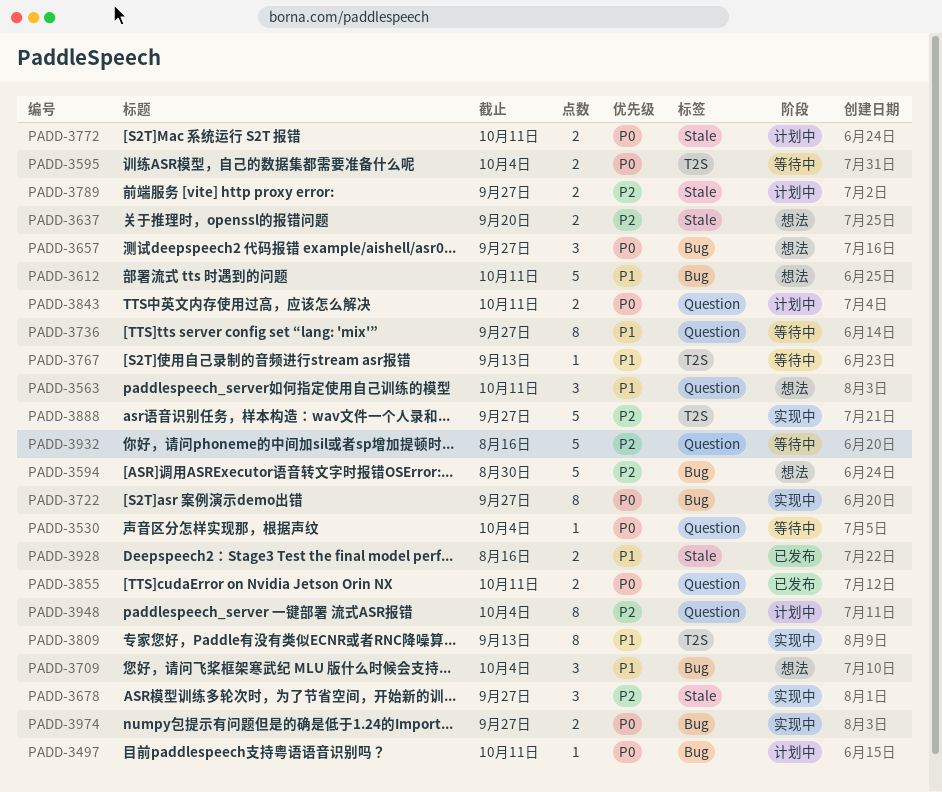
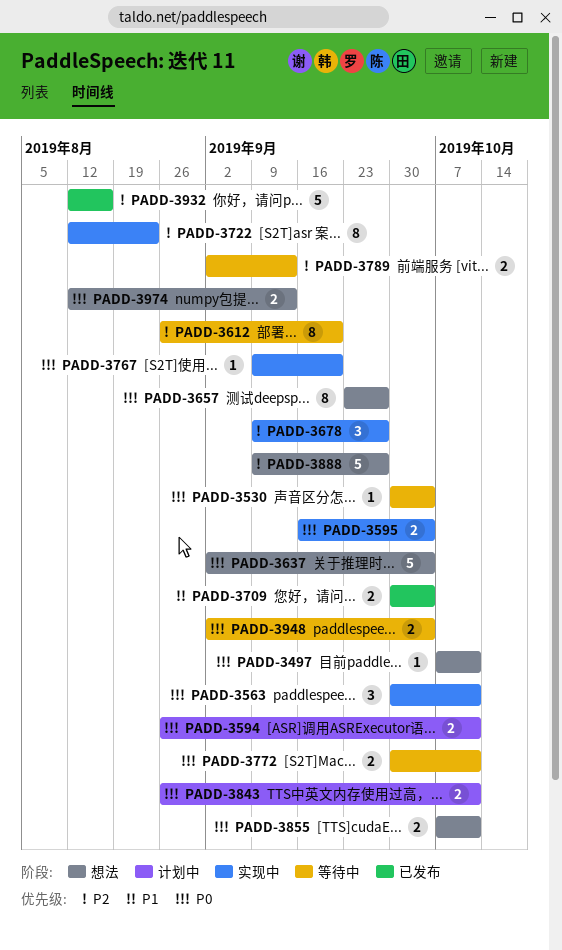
PADD-3497, status: 计划中 -> 想法
PADD-3563, status: 想法 -> 实现中
PADD-3563, priority: P1 -> P0
PADD-3594, status: 想法 -> 计划中
PADD-3594, priority: P2 -> P0
PADD-3594, estimate: 5 -> 2
PADD-3594, due: Aug 30 -> Oct 11
PADD-3595, status: 等待中 -> 实现中
PADD-3612, status: 想法 -> 等待中
PADD-3612, priority: P1 -> P2
PADD-3612, estimate: 5 -> 8
PADD-3612, due: Oct 11 -> Sep 20
PADD-3637, priority: P2 -> P0
PADD-3637, estimate: 2 -> 5
PADD-3637, due: Sep 20 -> Oct 4
PADD-3657, estimate: 3 -> 8
PADD-3709, status: 想法 -> 已发布
PADD-3709, estimate: 3 -> 2
PADD-3722, priority: P0 -> P2
PADD-3722, due: Sep 27 -> Aug 23
PADD-3736: present -> none
PADD-3767, status: 等待中 -> 实现中
PADD-3767, priority: P1 -> P0
PADD-3767, due: Sep 13 -> Sep 20
PADD-3772, status: 计划中 -> 等待中
PADD-3789, status: 计划中 -> 等待中
PADD-3789, due: Sep 27 -> Sep 13
PADD-3809: present -> none
PADD-3855, status: 已发布 -> 想法
PADD-3888, status: 实现中 -> 想法
PADD-3928: present -> none
PADD-3932, status: 等待中 -> 已发布
PADD-3948, status: 计划中 -> 等待中
PADD-3948, priority: P2 -> P0
PADD-3948, estimate: 8 -> 2
PADD-3974, status: 实现中 -> 想法
PADD-3974, due: Sep 27 -> Sep 13

